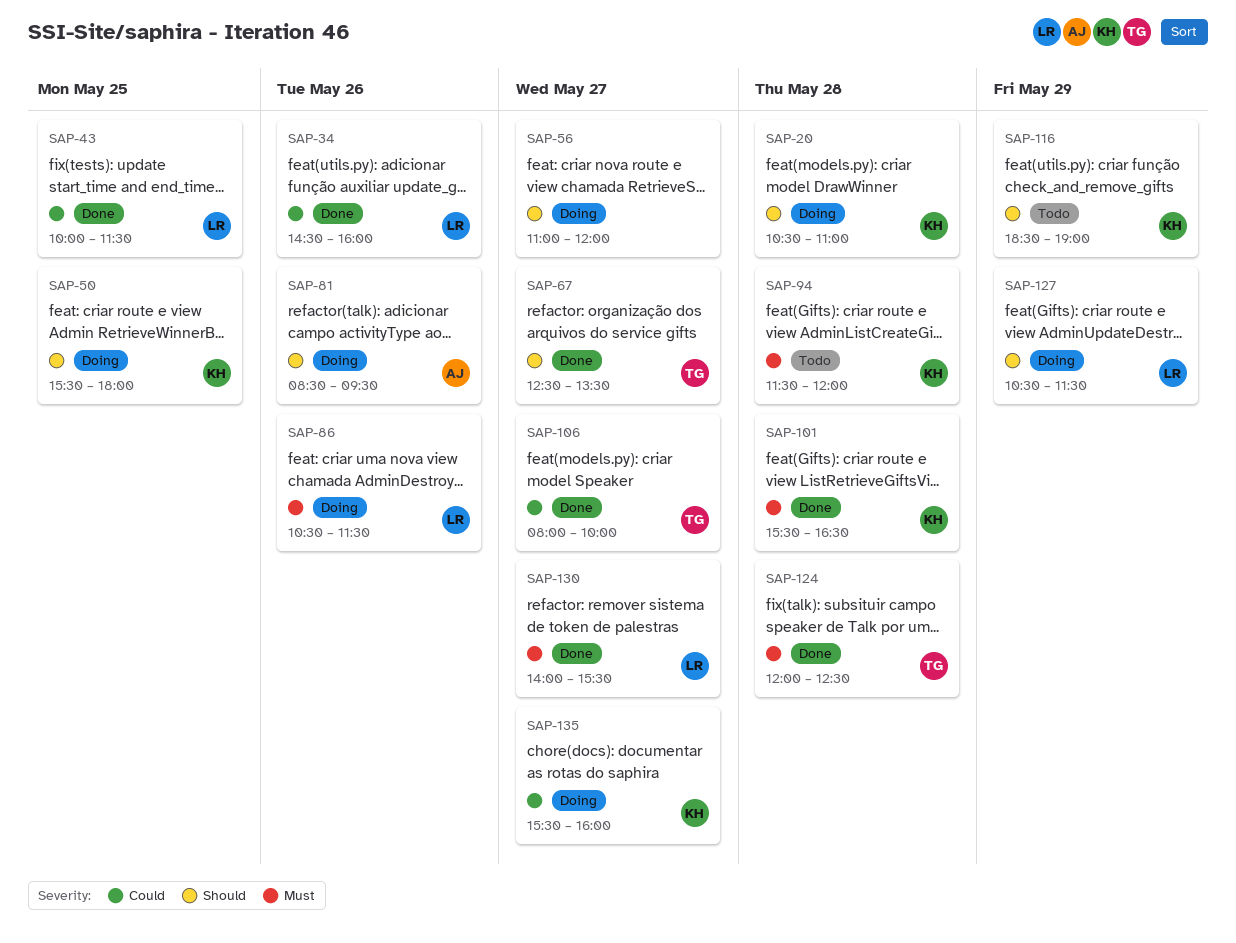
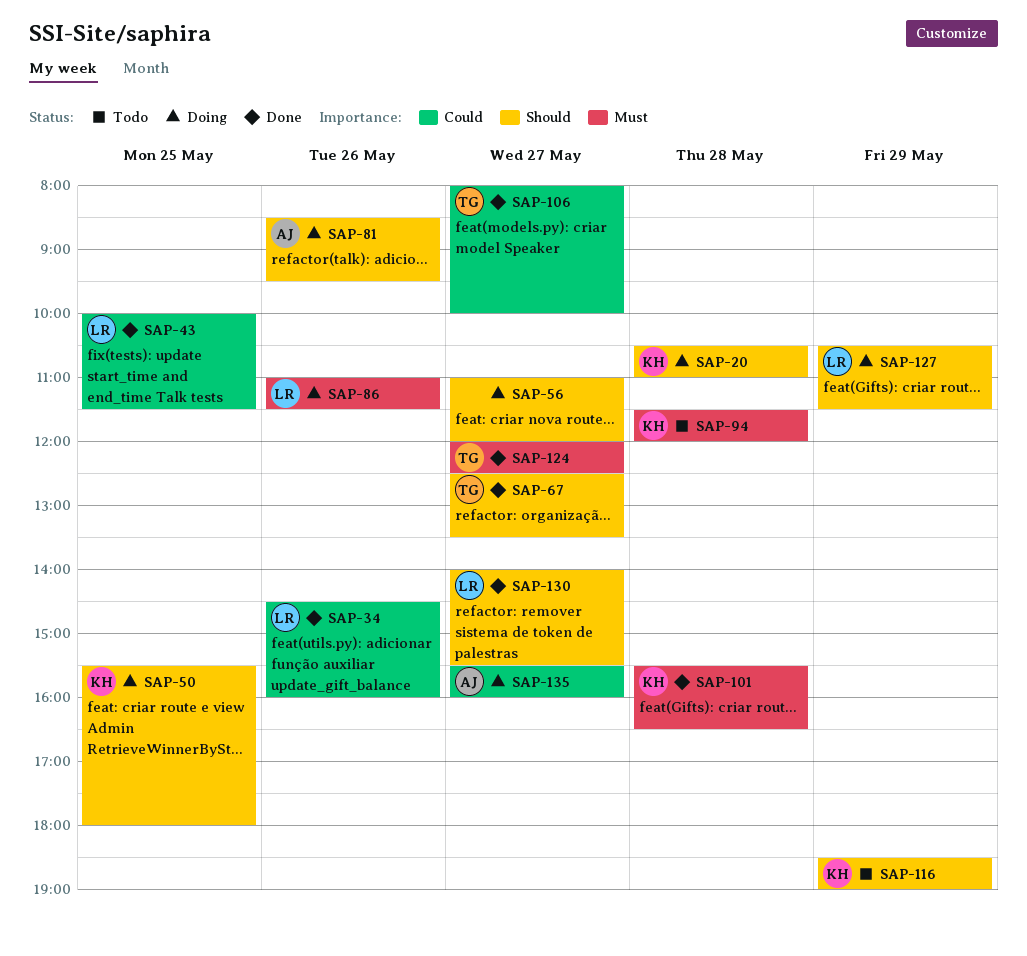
SAP-86, begins: 10:30 -> 11:00
SAP-124, day: May 28 -> May 27
SAP-130, priority: Must -> Should
SAP-135, owner: KH -> AJ

